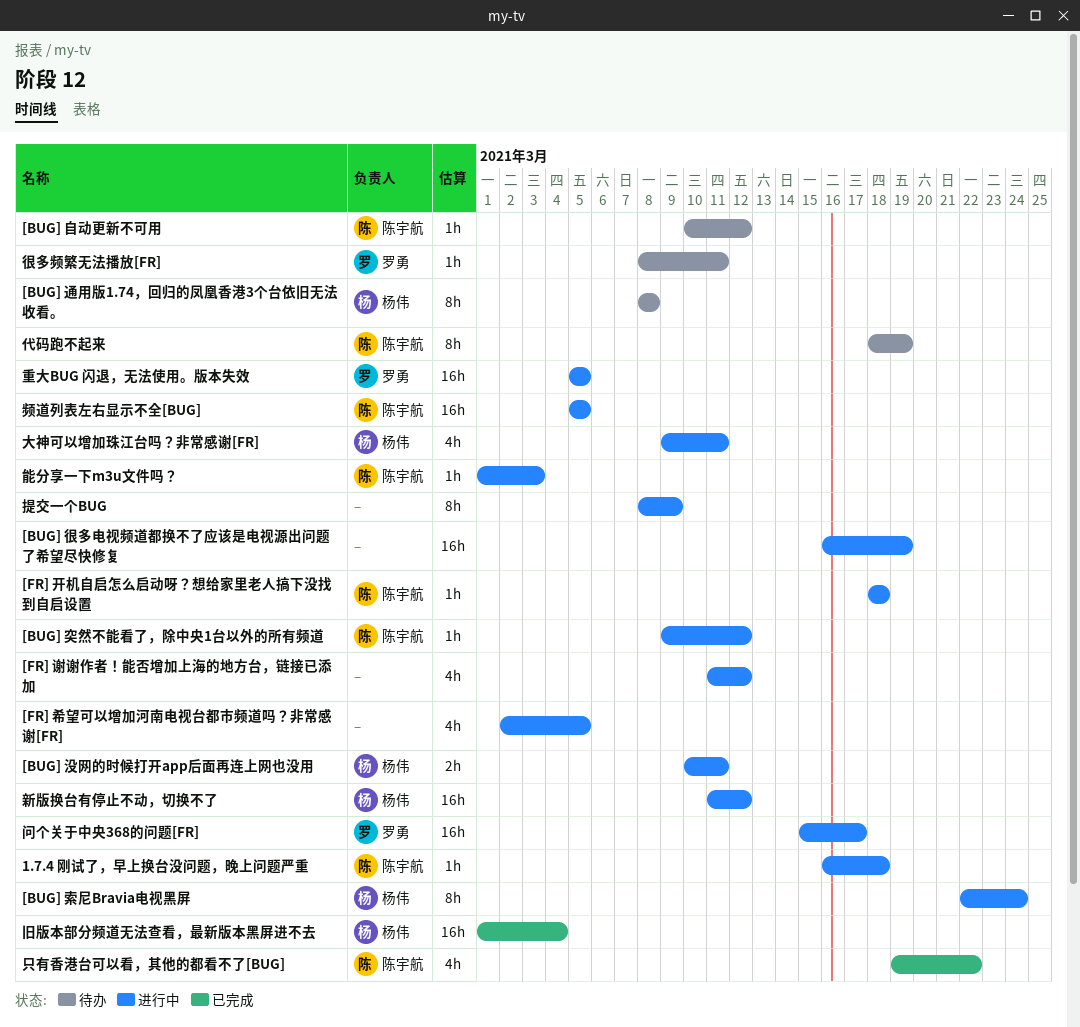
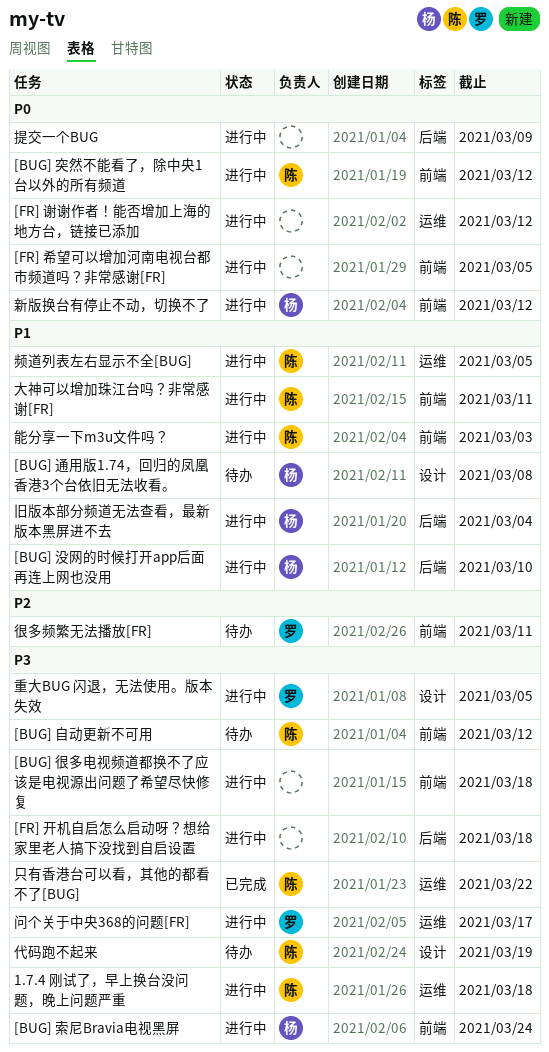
[BUG] 很多电视频道都换不了应该是电视源出问题了希望尽快修复, due: Mar 19 -> Mar 18
[BUG] 没网的时候打开app后面再连上网也没用, due: Mar 11 -> Mar 10
[FR] 开机自启怎么启动呀？想给家里老人搞下没找到自启设置, owner: 陈宇航 -> none
大神可以增加珠江台吗？非常感谢[FR], owner: 杨伟 -> 陈宇航
旧版本部分频道无法查看，最新版本黑屏进不去, status: 已完成 -> 进行中

